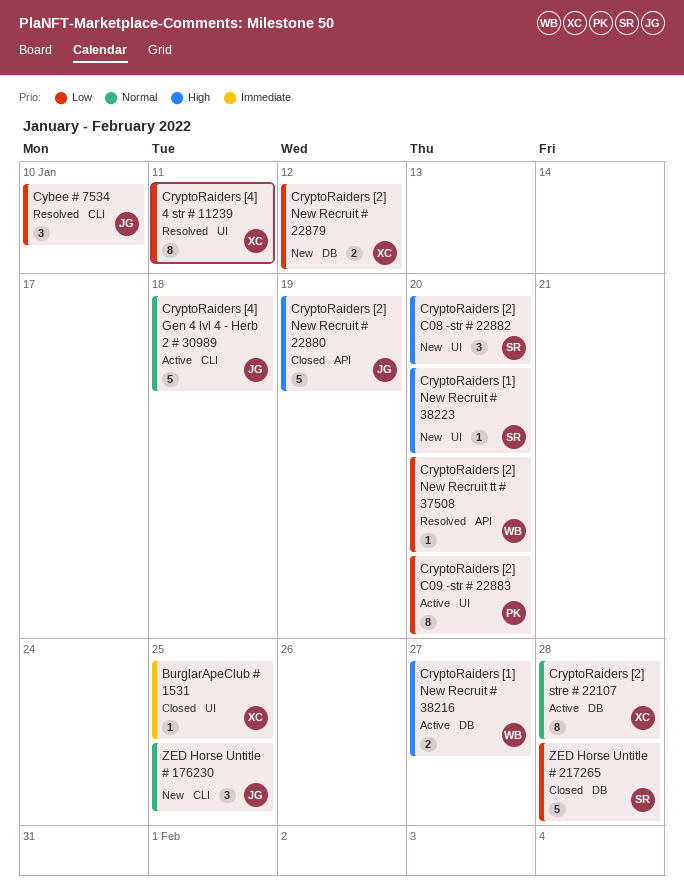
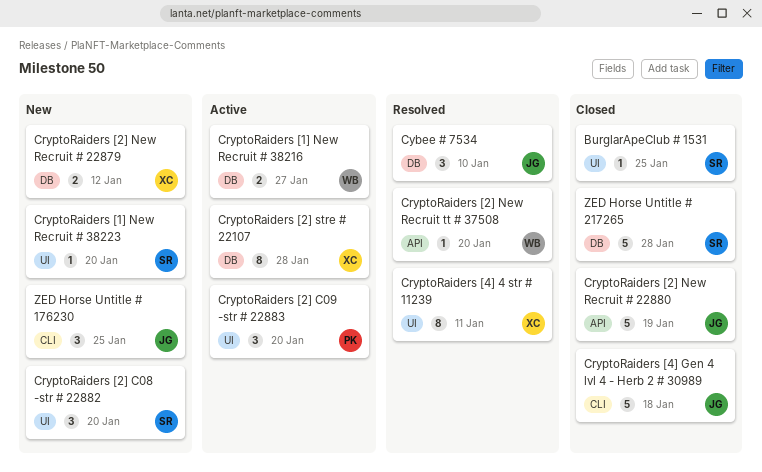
BurglarApeClub # 1531, owner: XC -> SR
CryptoRaiders [2] C09 -str # 22883, estimate: 8 -> 3
CryptoRaiders [4] Gen 4 lvl 4 - Herb 2 # 30989, status: Active -> Closed
Cybee # 7534, label: CLI -> DB

